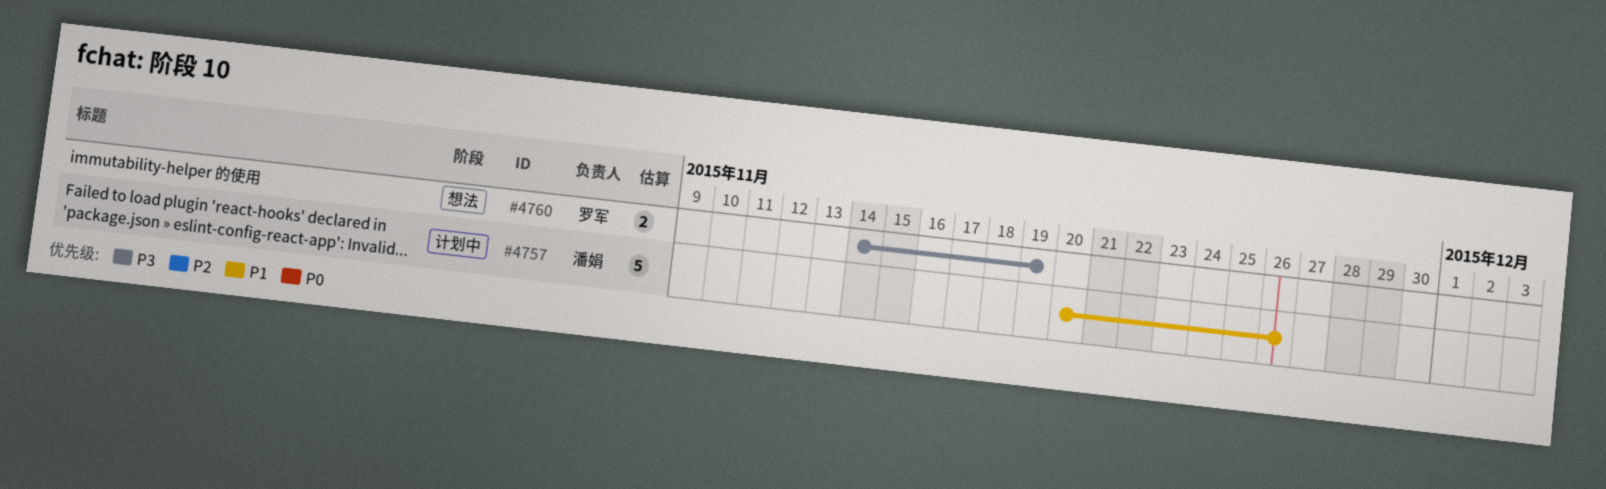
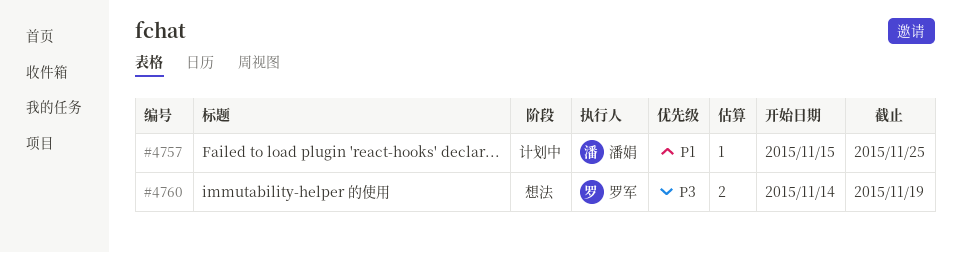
#4757, estimate: 5 -> 1
#4757, start: Nov 20 -> Nov 15
#4757, due: Nov 26 -> Nov 25

